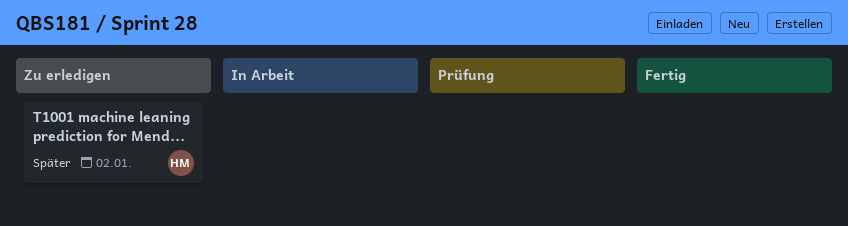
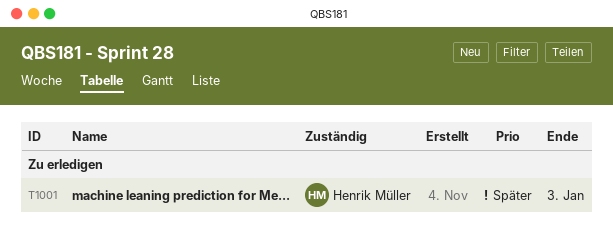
T1001, due: Jan 2 -> Jan 3

